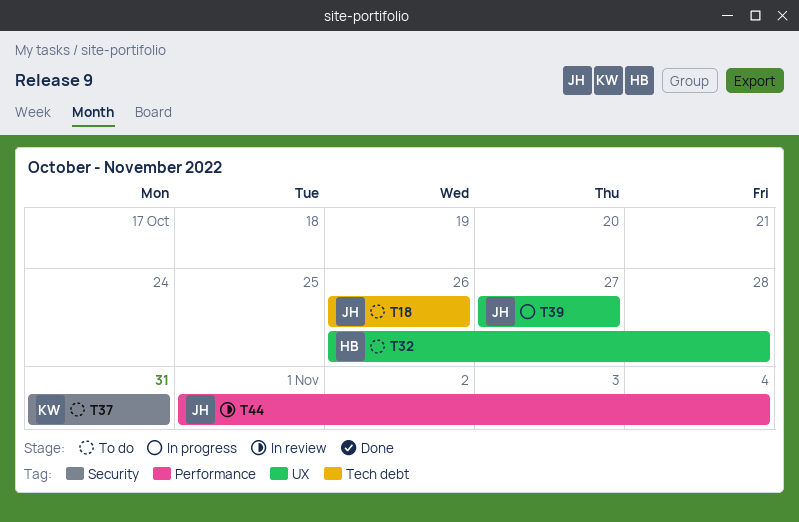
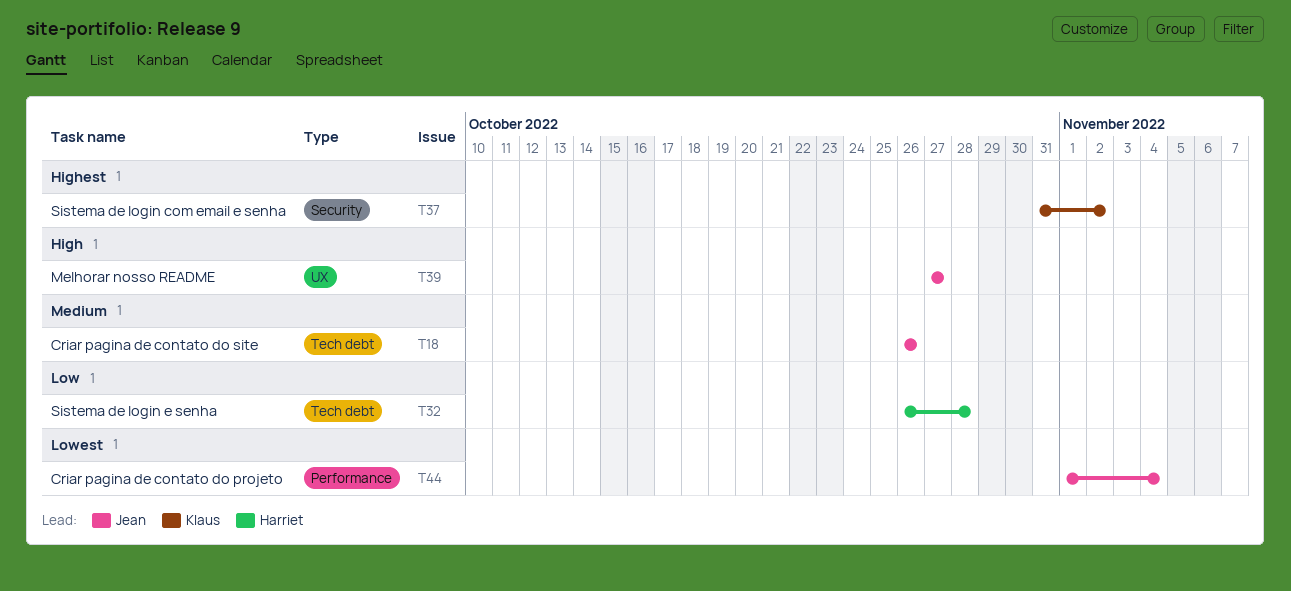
T32, label: UX -> Tech debt
T37, due: Oct 31 -> Nov 2

